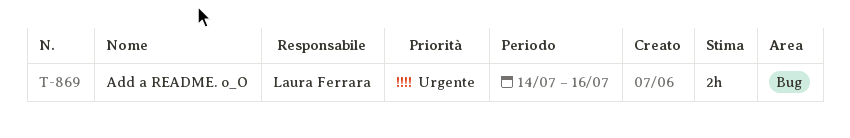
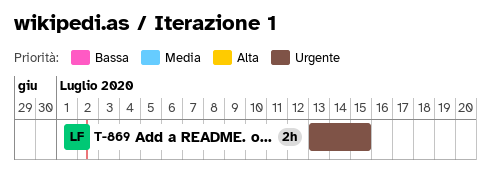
T-869, start: Jul 14 -> Jul 13
T-869, due: Jul 16 -> Jul 15

